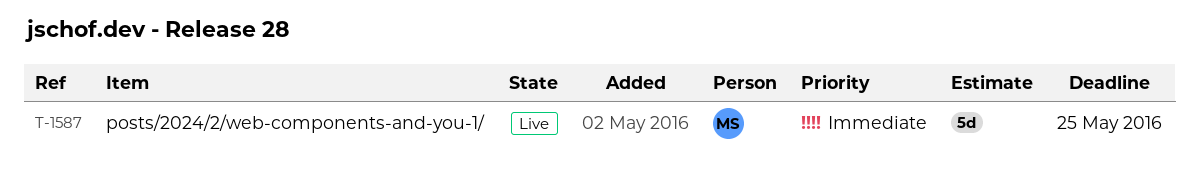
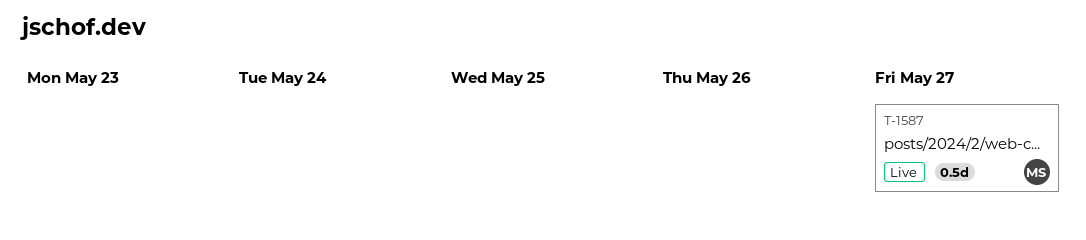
T-1587, estimate: 5d -> 0.5d
T-1587, due: May 25 -> May 27

